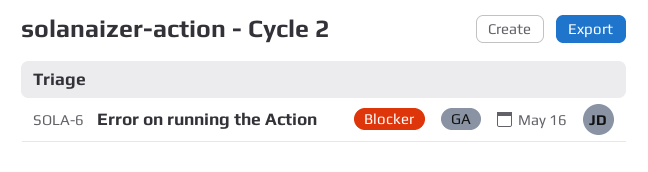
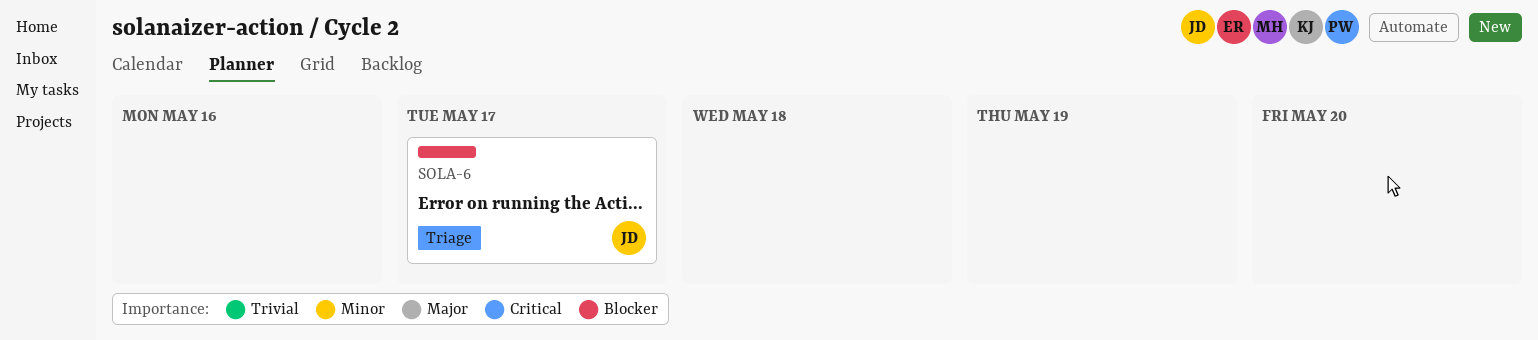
SOLA-6, due: May 16 -> May 17

